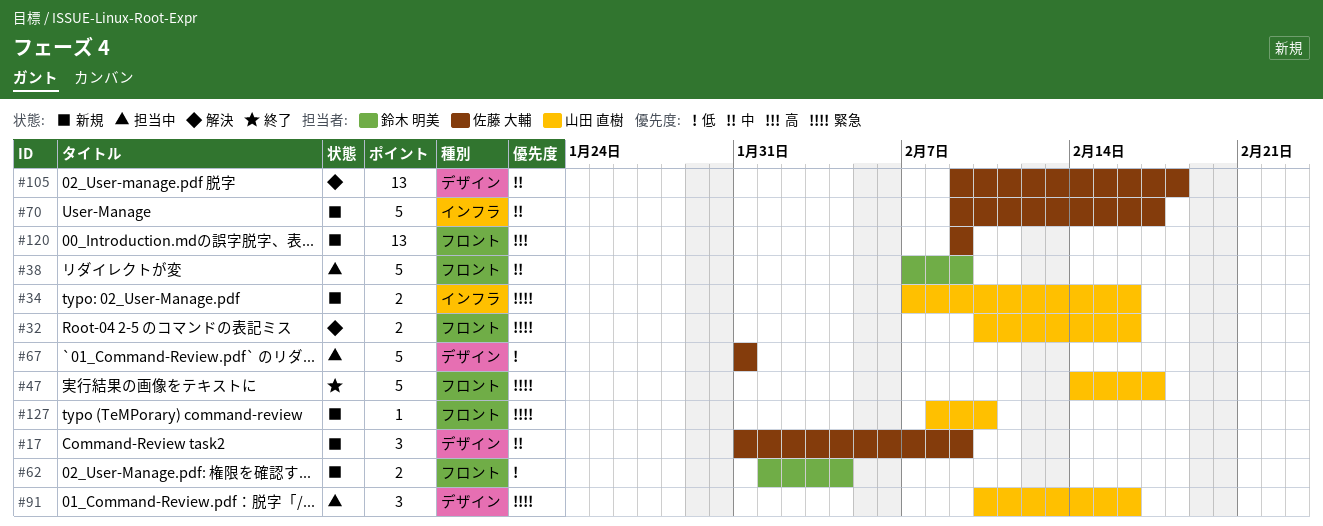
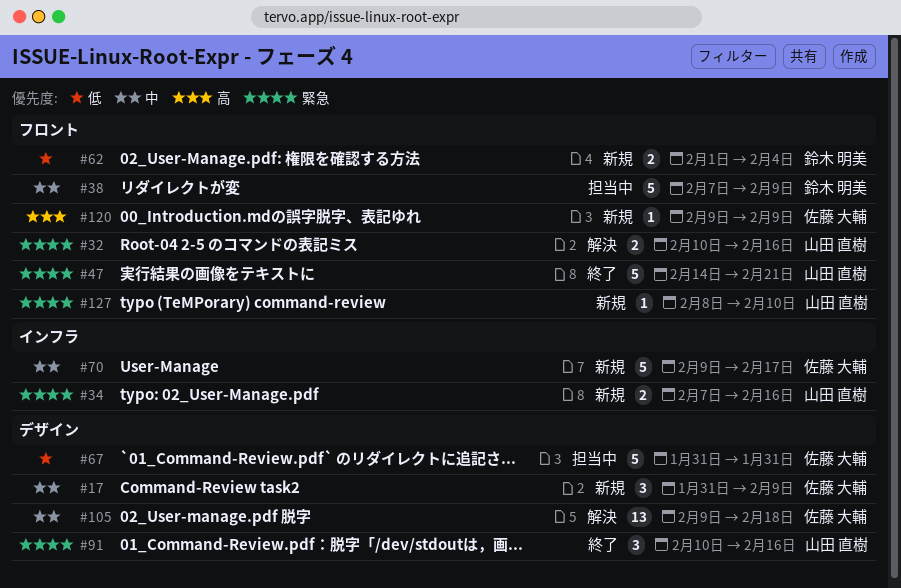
#47, due: Feb 17 -> Feb 21
#91, status: 担当中 -> 終了
#120, estimate: 13 -> 1

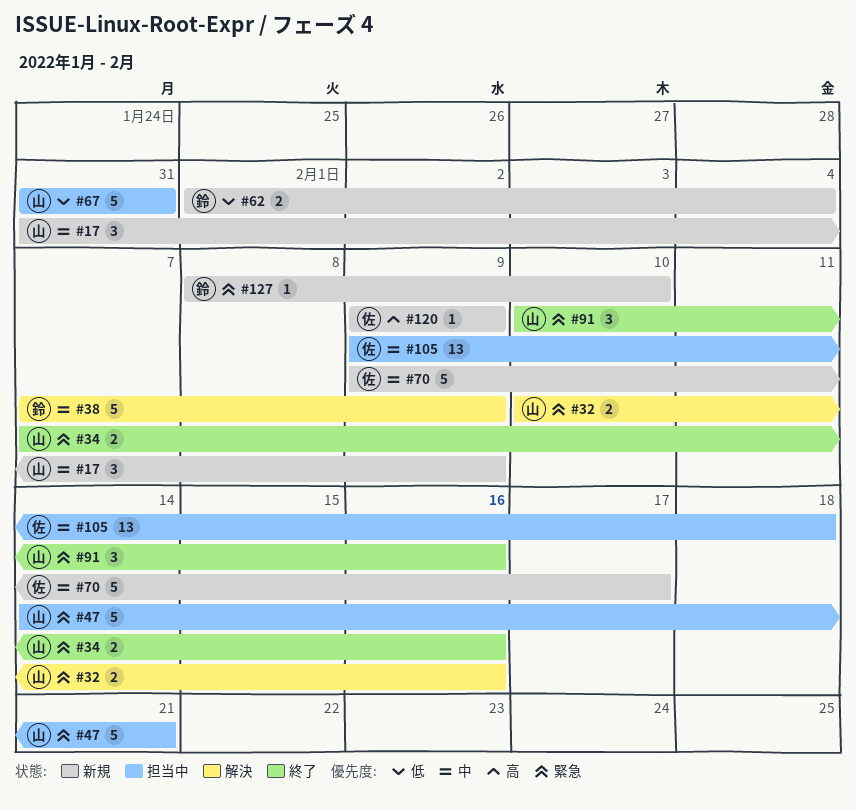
#17, owner: 佐藤 大輔 -> 山田 直樹
#34, status: 新規 -> 終了
#38, status: 担当中 -> 解決
#47, status: 終了 -> 担当中
#67, owner: 佐藤 大輔 -> 山田 直樹
#105, status: 解決 -> 担当中
#127, owner: 山田 直樹 -> 鈴木 明美

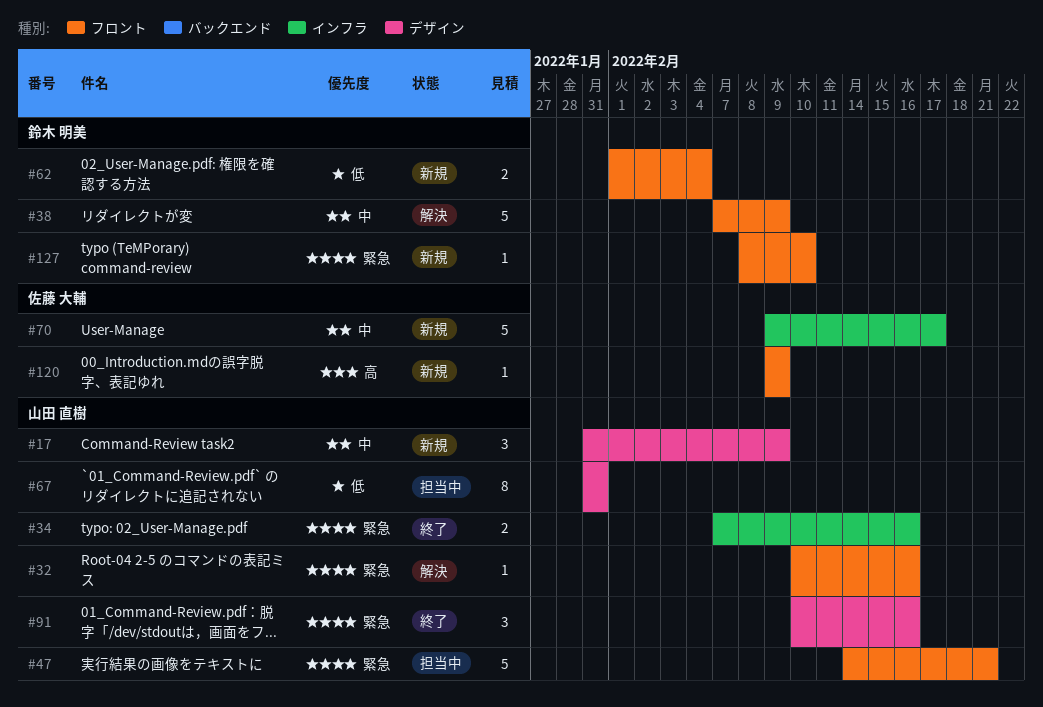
#32, estimate: 2 -> 1
#67, estimate: 5 -> 8
#105: present -> none

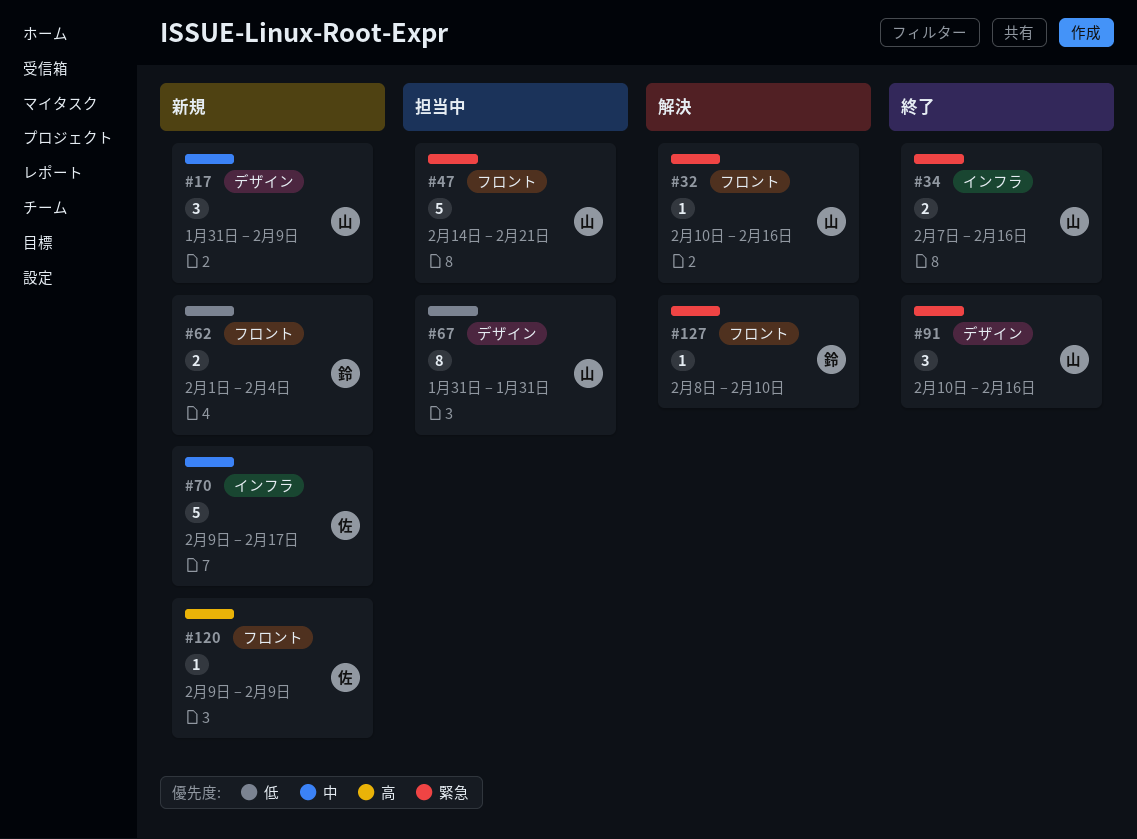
#38: present -> none
#127, status: 新規 -> 解決

